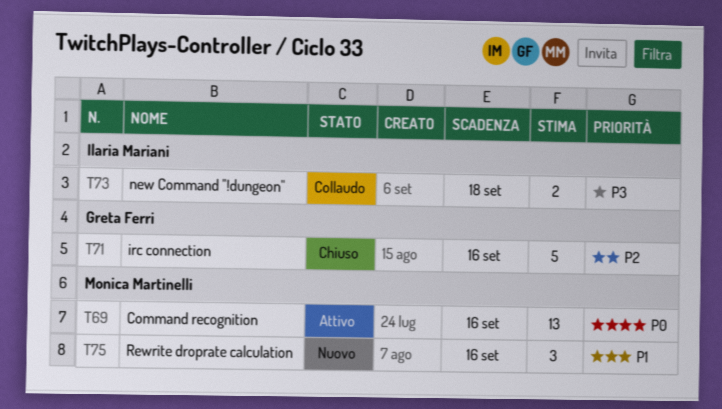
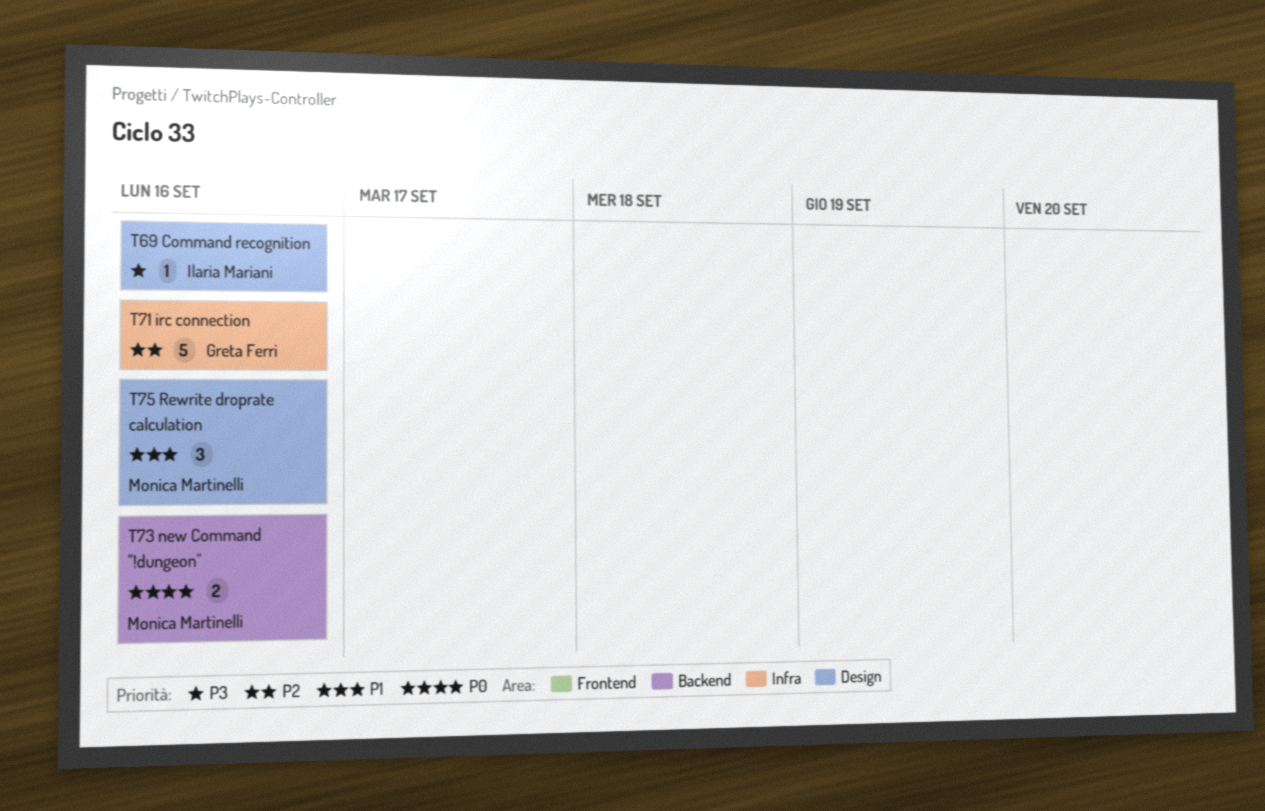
T69, owner: Monica Martinelli -> Ilaria Mariani
T69, priority: P0 -> P3
T69, estimate: 13 -> 1
T73, owner: Ilaria Mariani -> Monica Martinelli
T73, priority: P3 -> P0
T73, due: Sep 18 -> Sep 16

